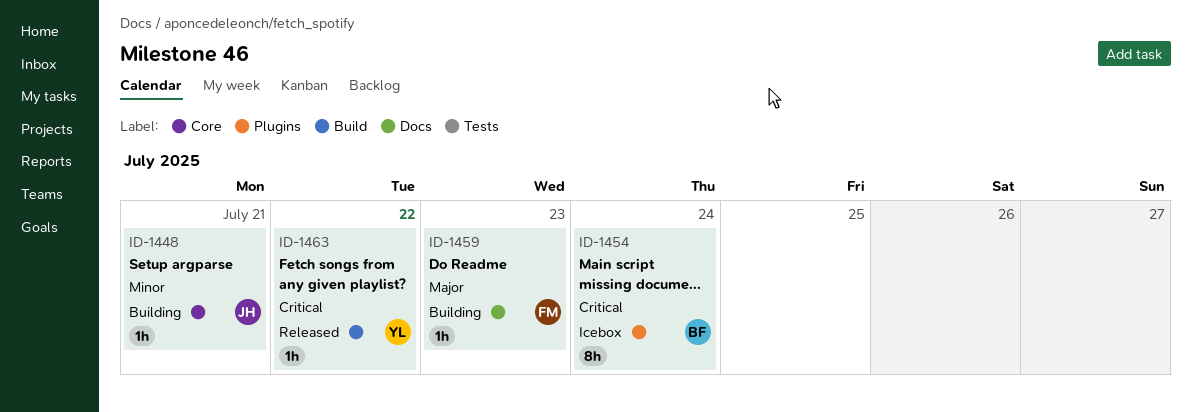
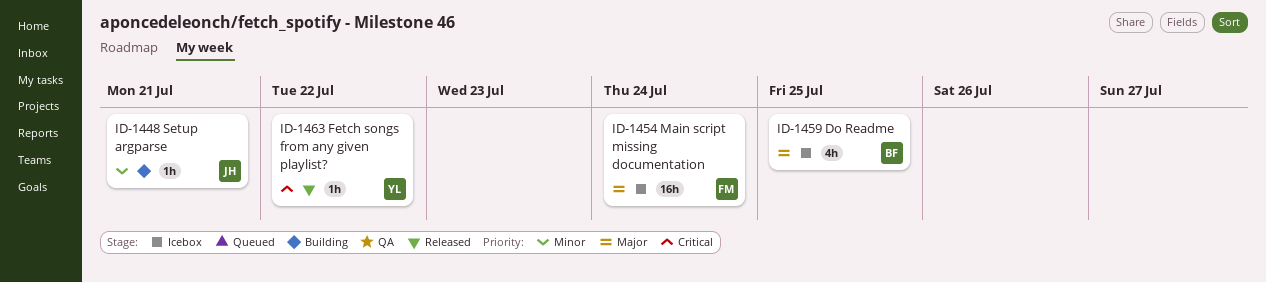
ID-1454, owner: BF -> FM
ID-1454, priority: Critical -> Major
ID-1454, estimate: 8h -> 16h
ID-1459, status: Building -> Icebox
ID-1459, owner: FM -> BF
ID-1459, estimate: 1h -> 4h
ID-1459, due: Jul 23 -> Jul 25

